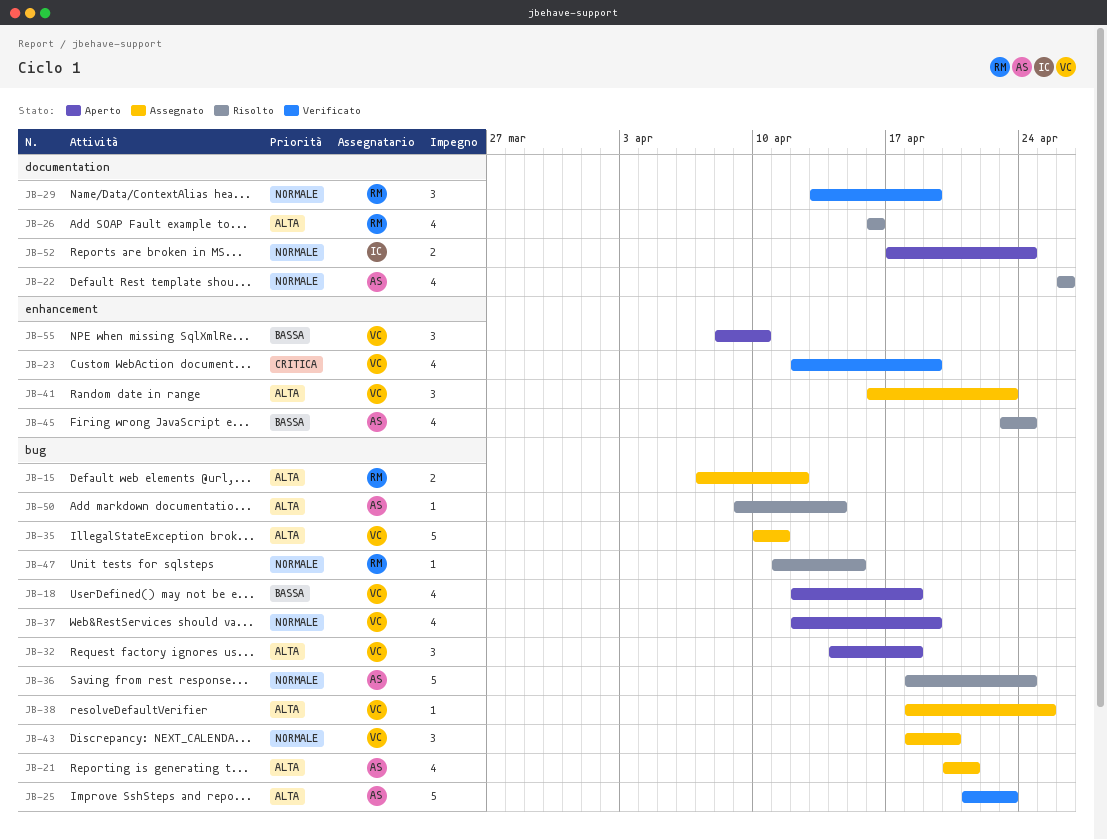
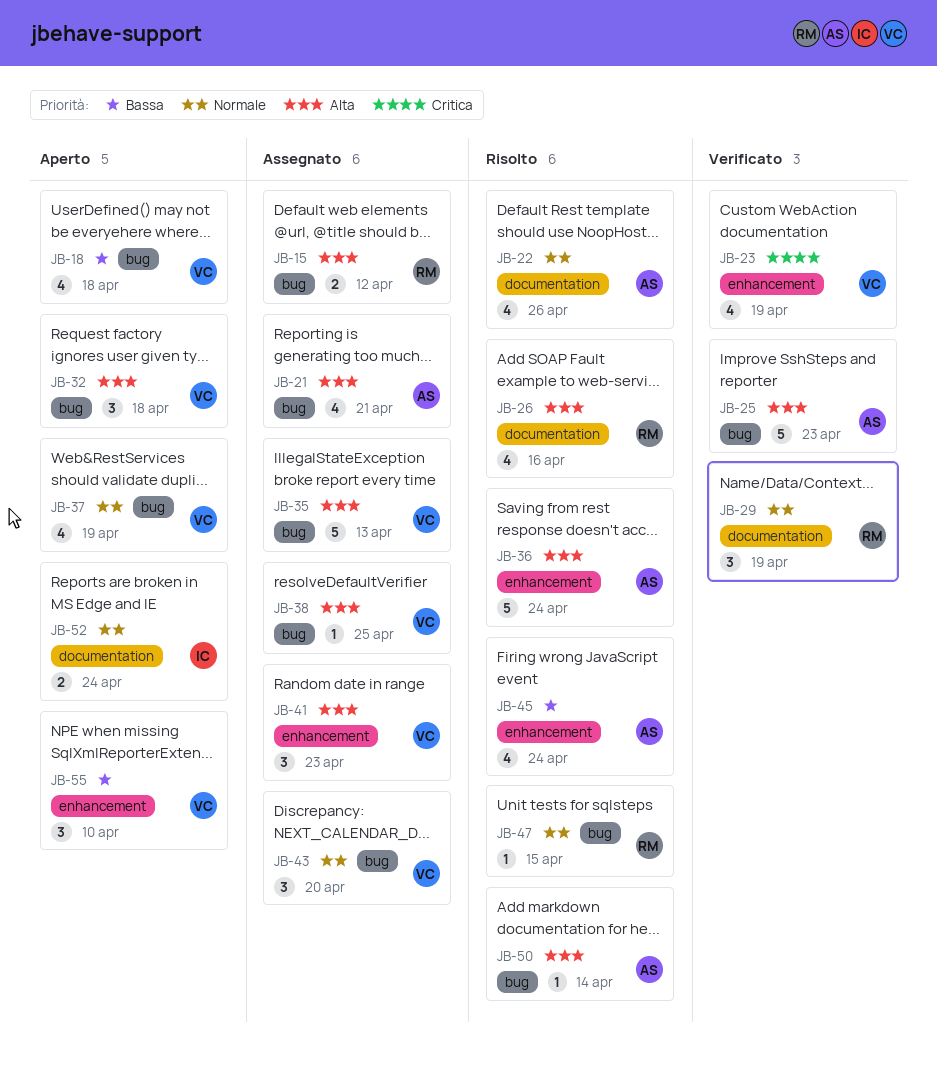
JB-35, due: Apr 11 -> Apr 13
JB-36, priority: Normale -> Alta
JB-36, label: bug -> enhancement

